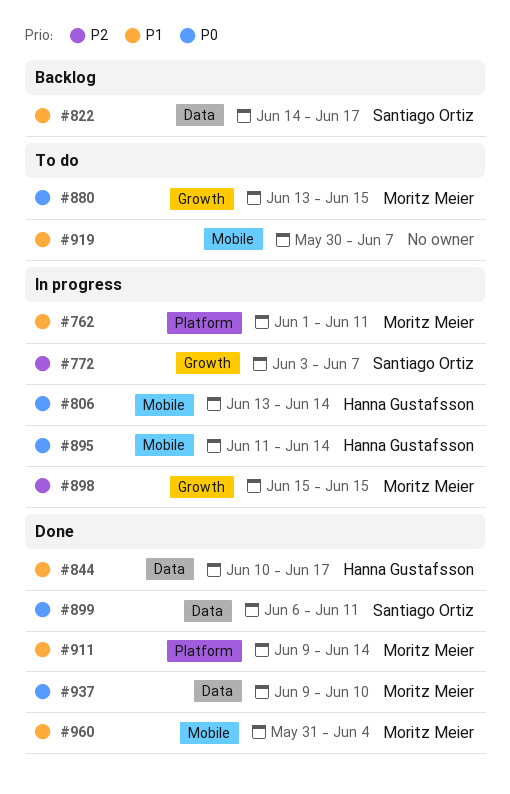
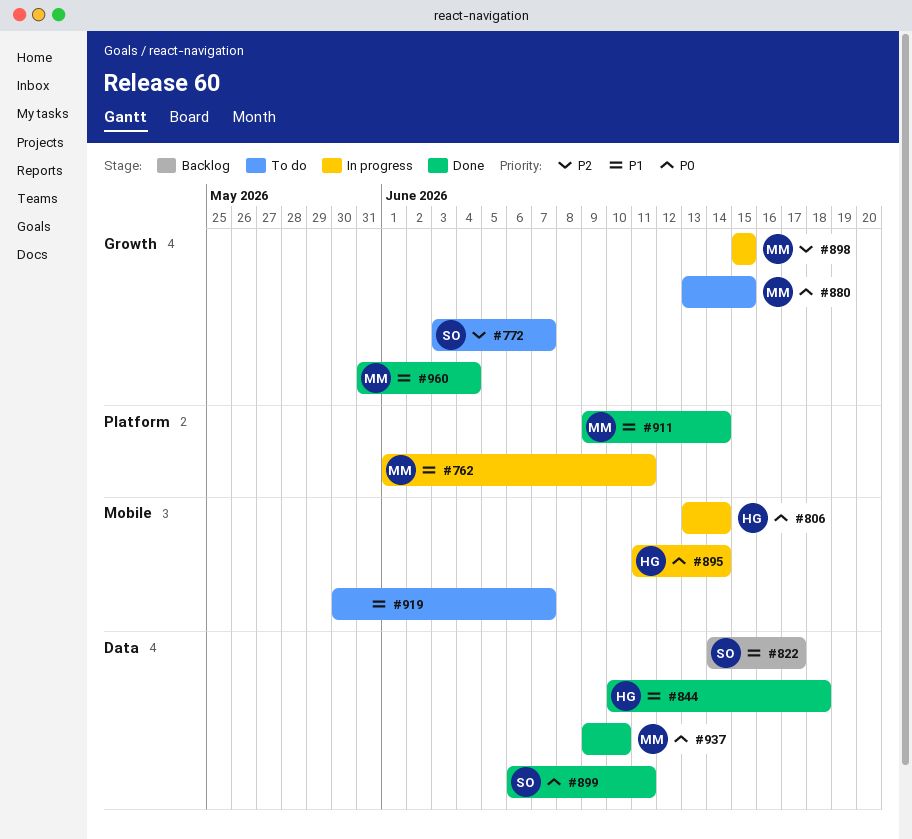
#772, status: In progress -> To do
#844, due: Jun 17 -> Jun 18
#960, label: Mobile -> Growth

